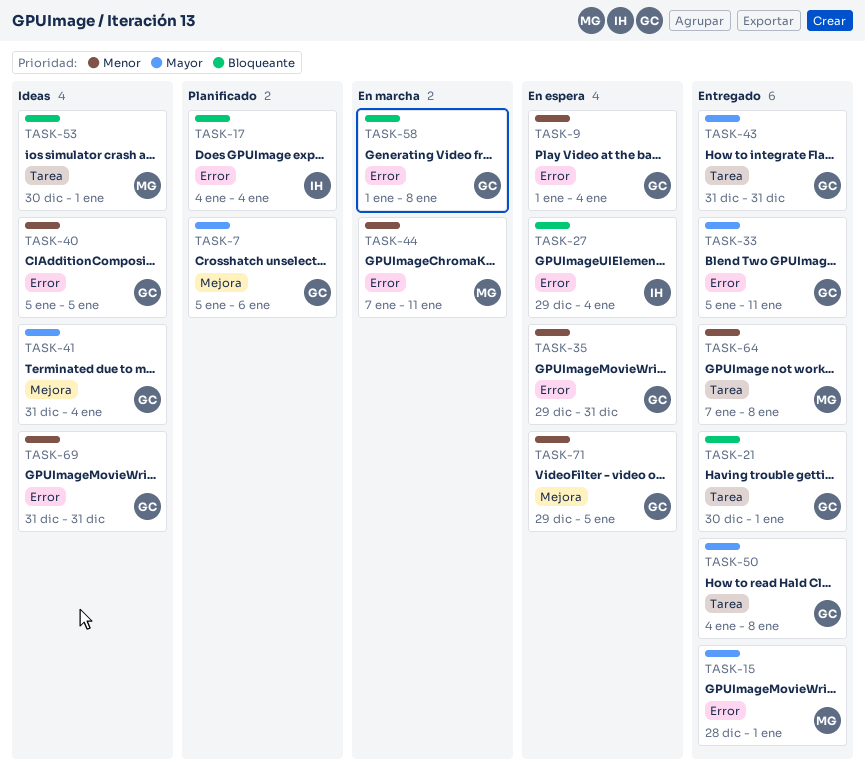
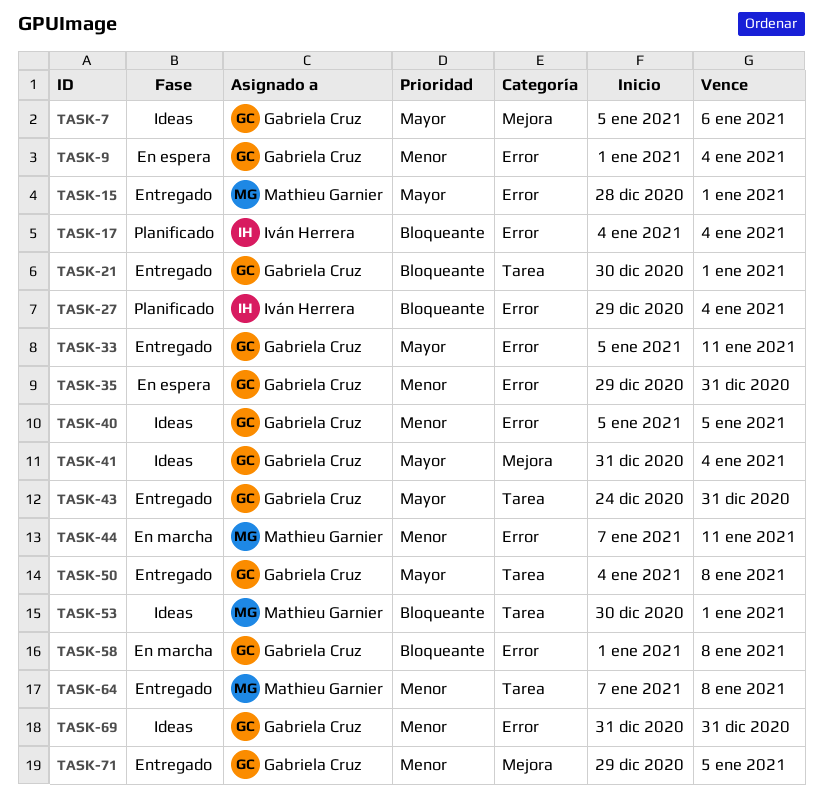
TASK-7, status: Planificado -> Ideas
TASK-27, status: En espera -> Planificado
TASK-43, start: Dec 31 -> Dec 24
TASK-71, status: En espera -> Entregado

